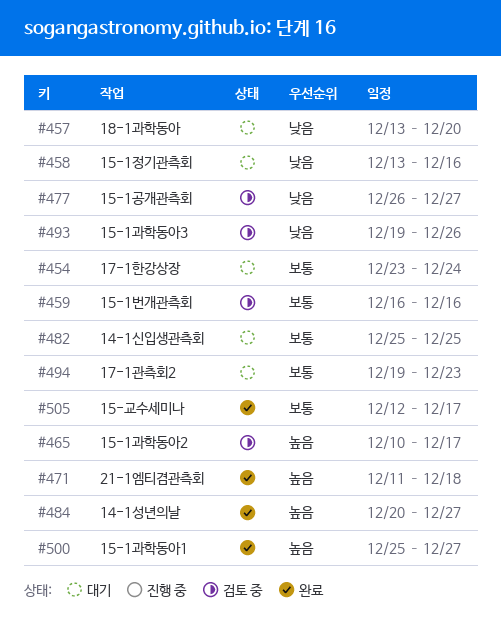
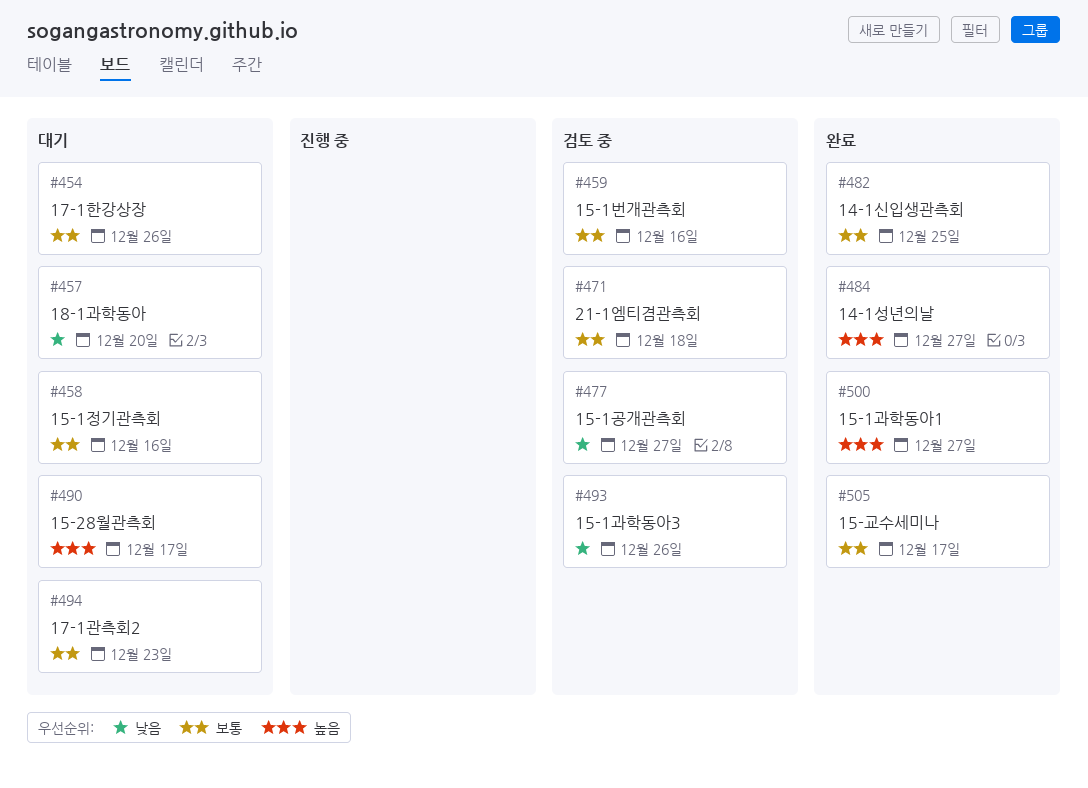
#454, due: Dec 24 -> Dec 26
#458, priority: 낮음 -> 보통
#465: present -> none
#471, status: 완료 -> 검토 중
#471, priority: 높음 -> 보통
#482, status: 대기 -> 완료
#490: none -> present

